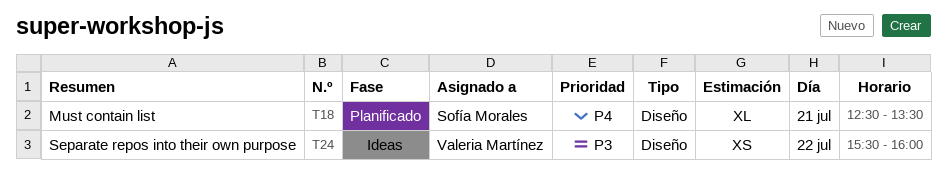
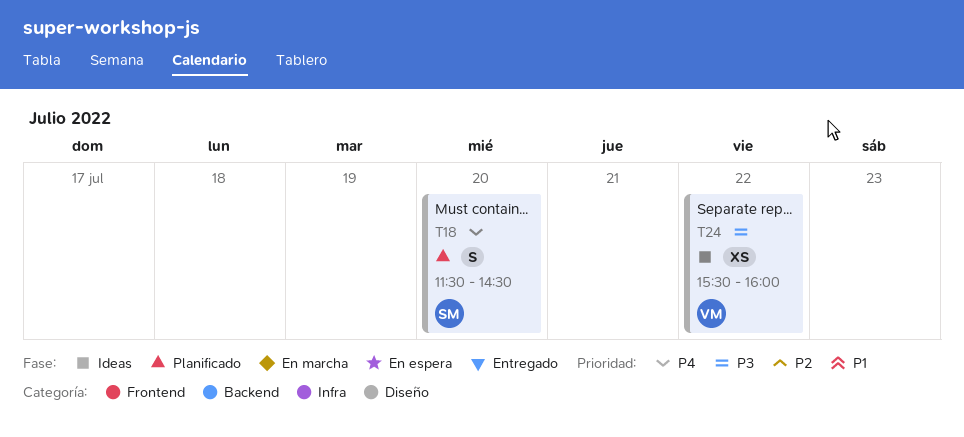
T18, estimate: XL -> S
T18, day: Jul 21 -> Jul 20
T18, begins: 12:30 -> 11:30
T18, ends: 13:30 -> 14:30

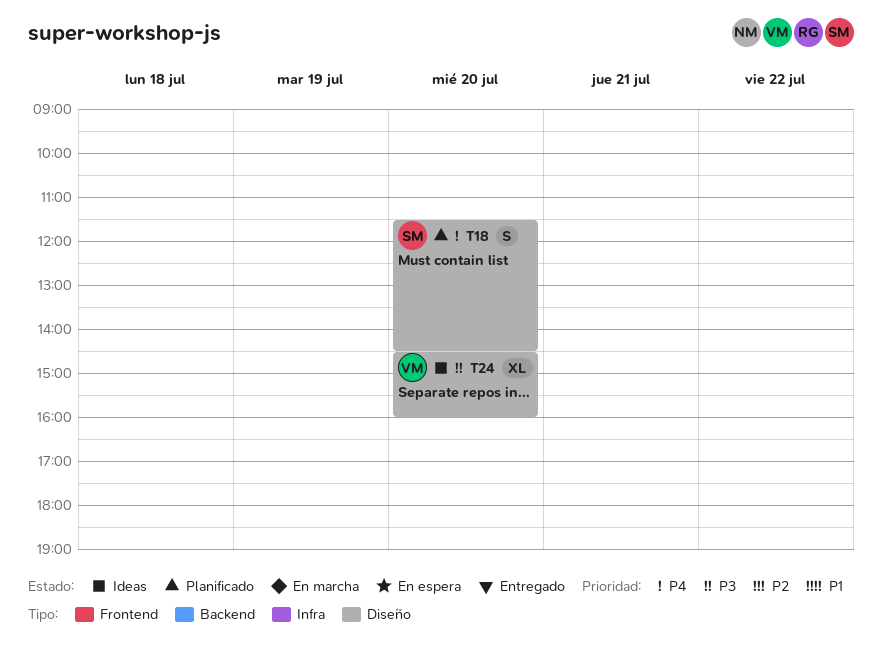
T24, estimate: XS -> XL
T24, day: Jul 22 -> Jul 20
T24, begins: 15:30 -> 14:30

